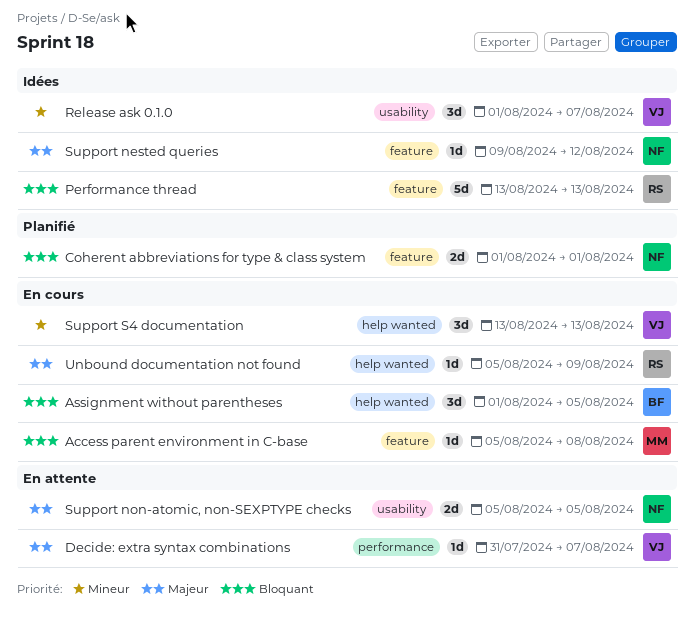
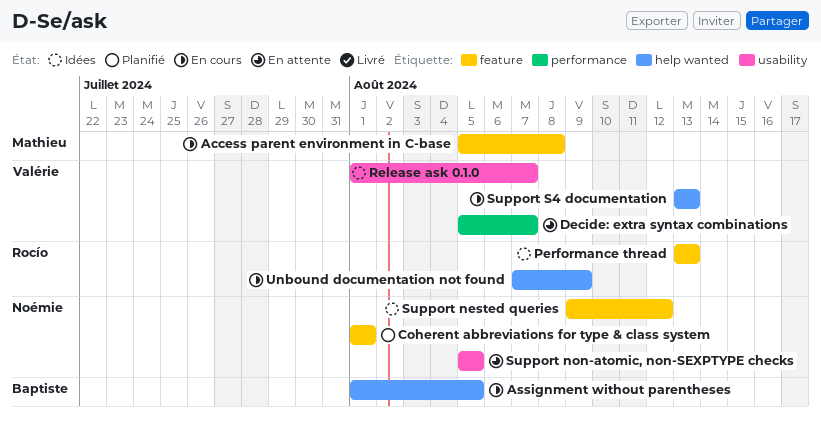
Decide: extra syntax combinations, start: Jul 31 -> Aug 5
Unbound documentation not found, start: Aug 5 -> Aug 7

